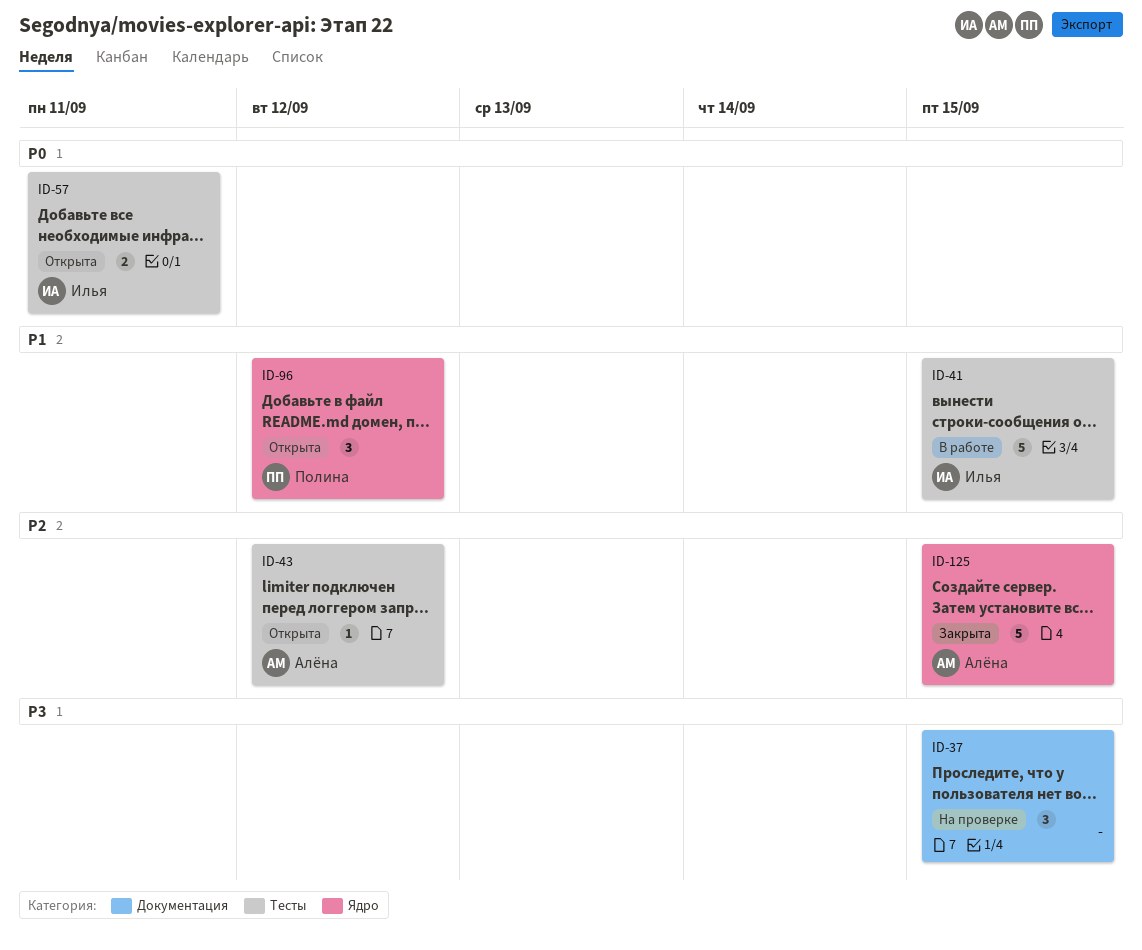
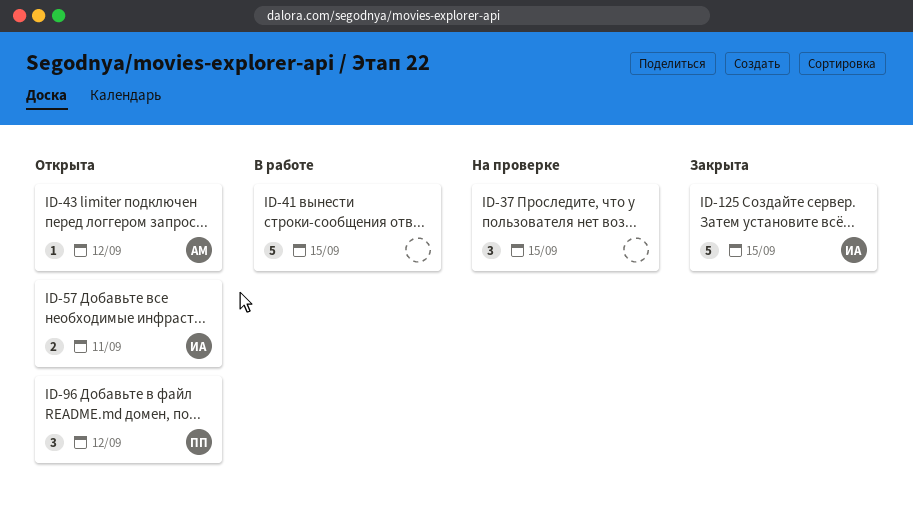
ID-41, owner: Илья -> none
ID-125, owner: Алёна -> Илья

